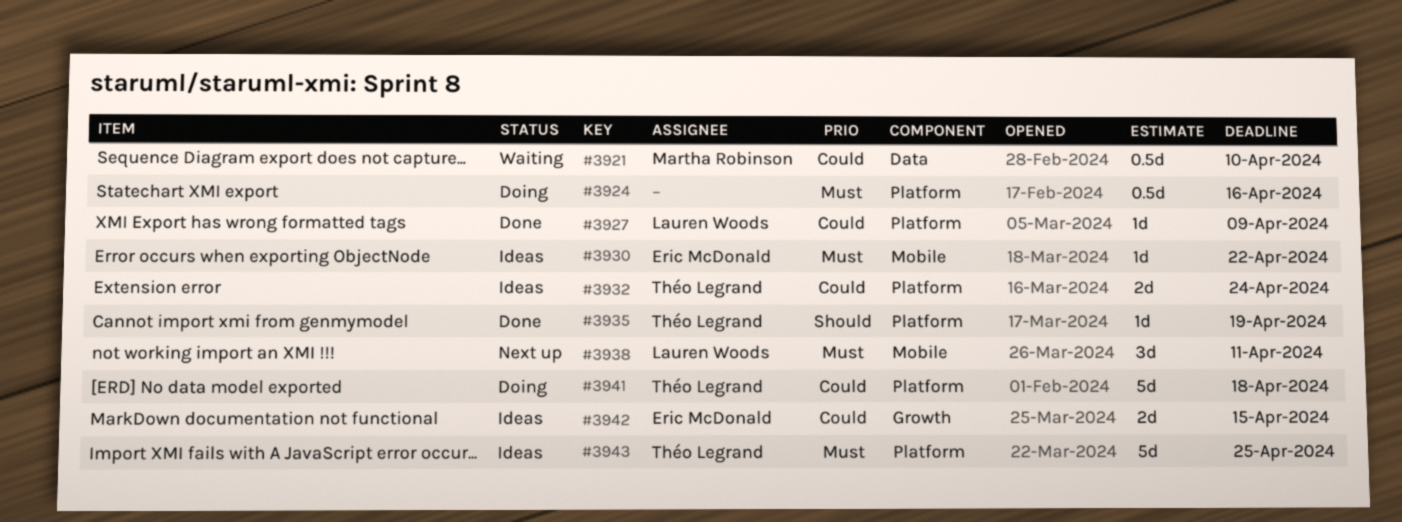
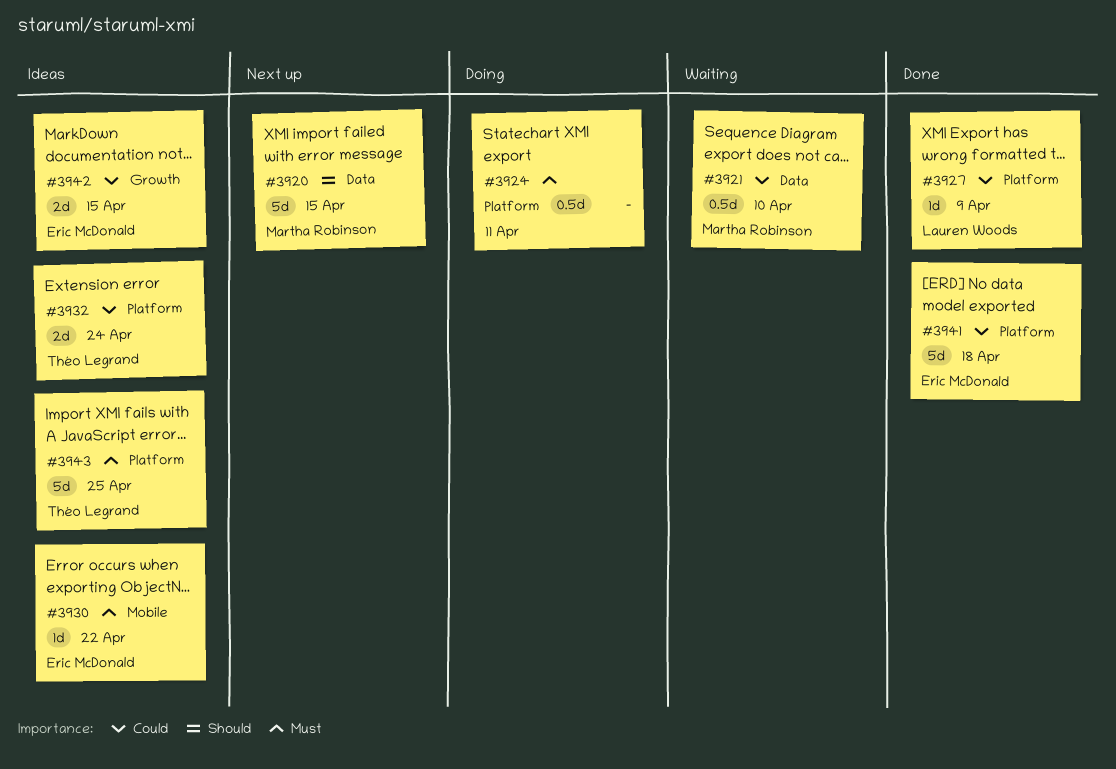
#3920: none -> present
#3924, due: Apr 16 -> Apr 11
#3935: present -> none
#3938: present -> none
#3941, status: Doing -> Done
#3941, owner: Théo Legrand -> Eric McDonald

